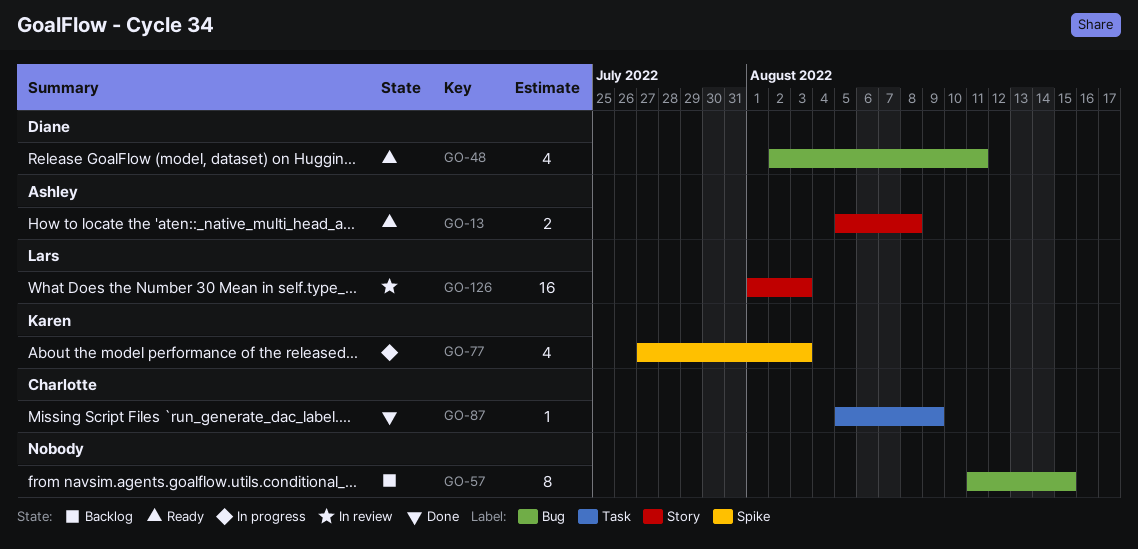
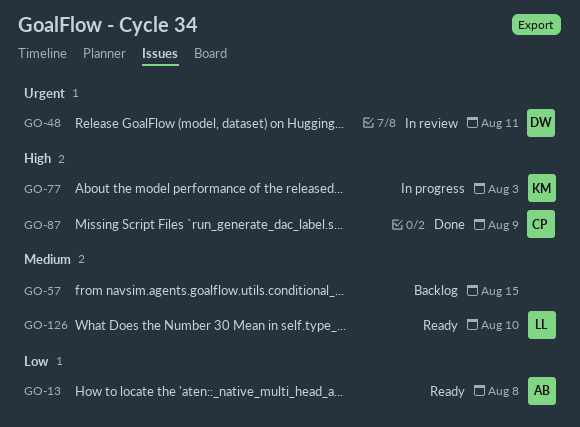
GO-48, status: Ready -> In review
GO-126, status: In review -> Ready
GO-126, due: Aug 3 -> Aug 10

